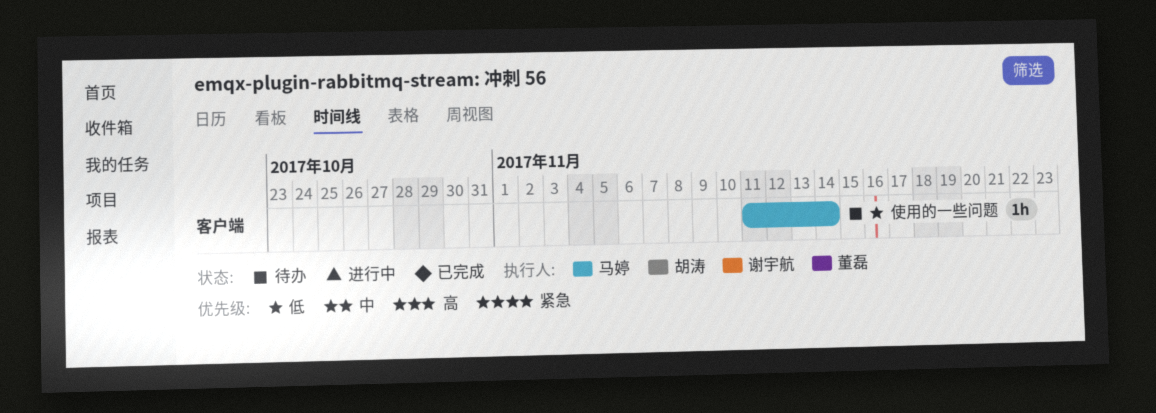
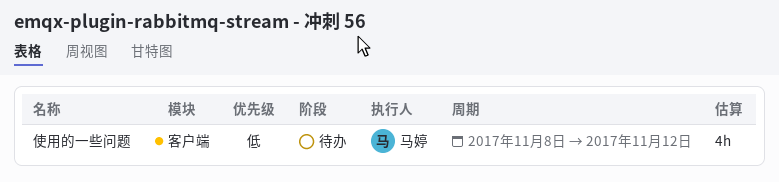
使用的一些问题, estimate: 1h -> 4h
使用的一些问题, start: Nov 11 -> Nov 8
使用的一些问题, due: Nov 14 -> Nov 12

